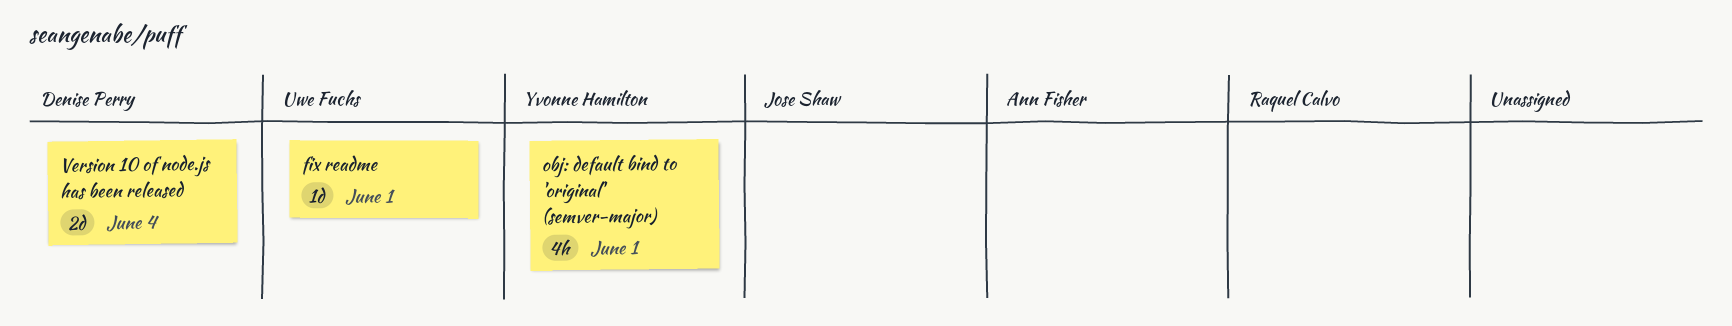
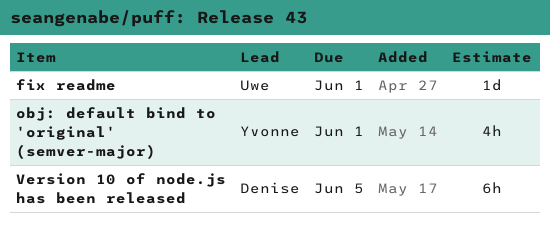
Version 10 of node.js has been released, estimate: 2d -> 6h
Version 10 of node.js has been released, due: Jun 4 -> Jun 5

